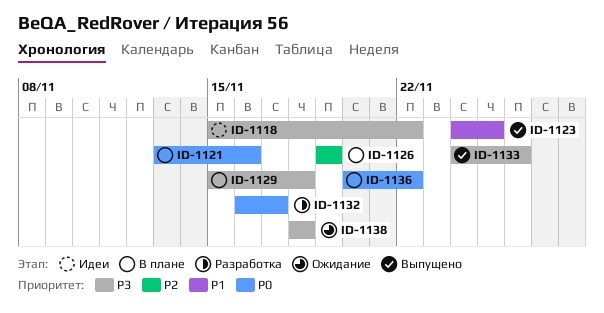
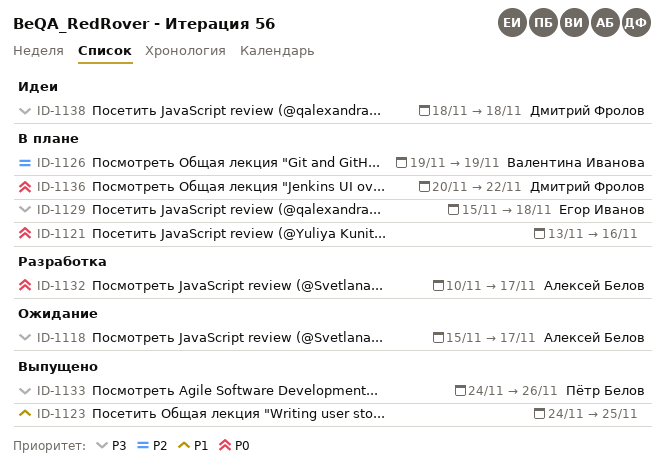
ID-1118, status: Идеи -> Ожидание
ID-1118, due: Nov 22 -> Nov 17
ID-1132, start: Nov 16 -> Nov 10
ID-1138, status: Ожидание -> Идеи

